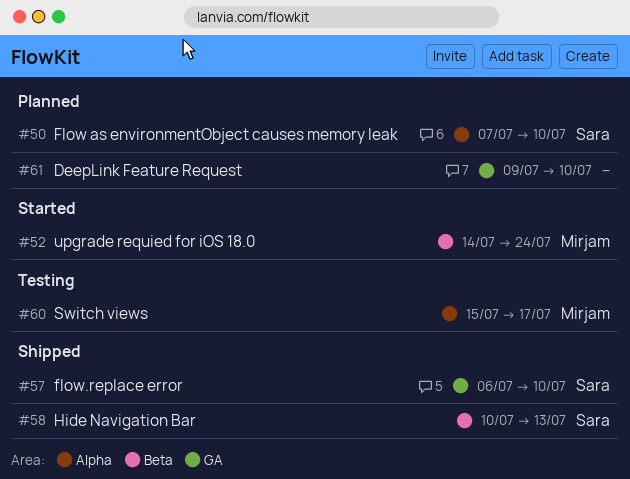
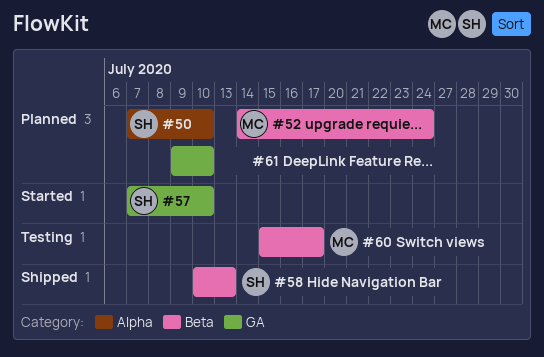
#52, status: Started -> Planned
#57, status: Shipped -> Started
#57, start: Jul 6 -> Jul 7
#60, label: Alpha -> Beta

